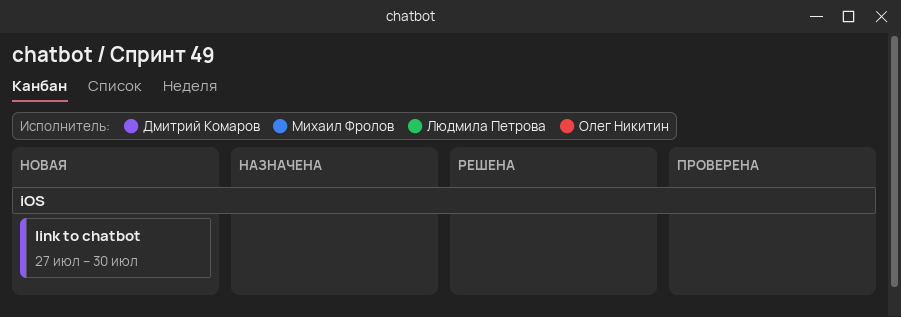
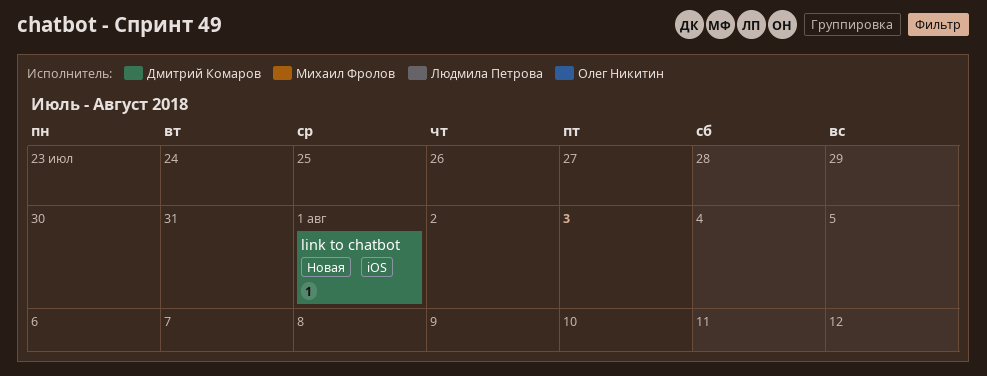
link to chatbot, due: Jul 30 -> Aug 1

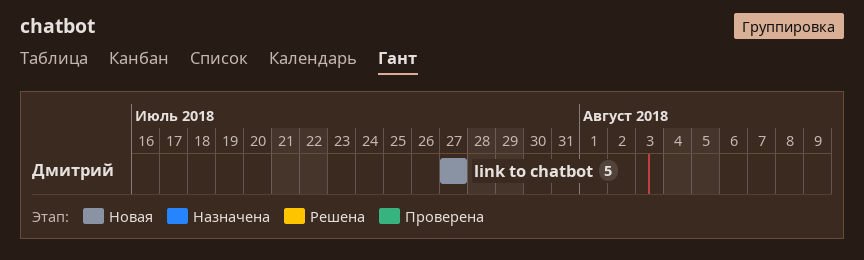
link to chatbot, estimate: 1 -> 5
link to chatbot, due: Aug 1 -> Jul 27

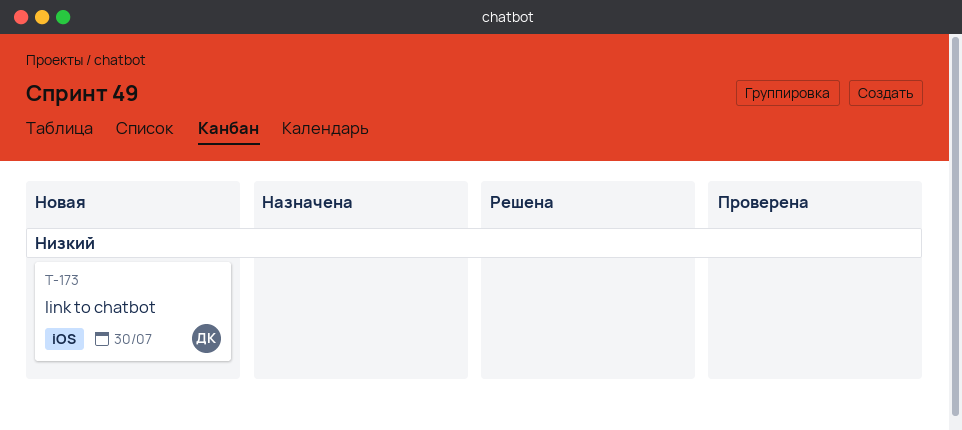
link to chatbot, due: Jul 27 -> Jul 30

